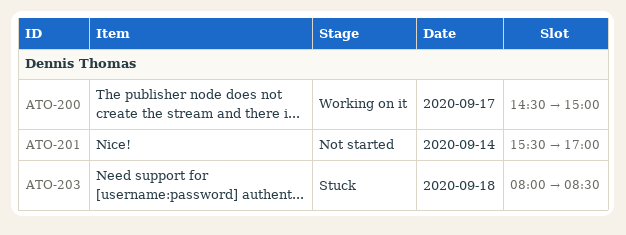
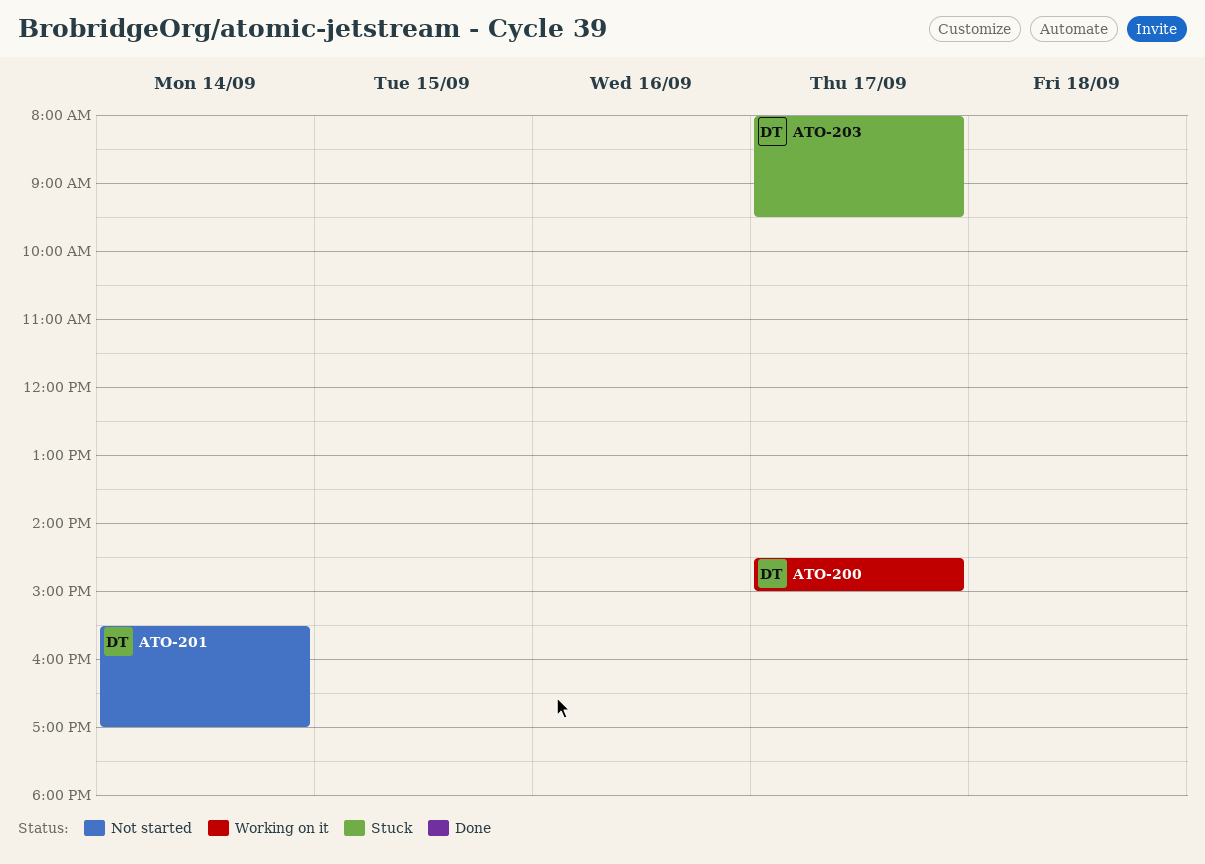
ATO-203, day: Sep 18 -> Sep 17
ATO-203, ends: 08:30 -> 09:30

